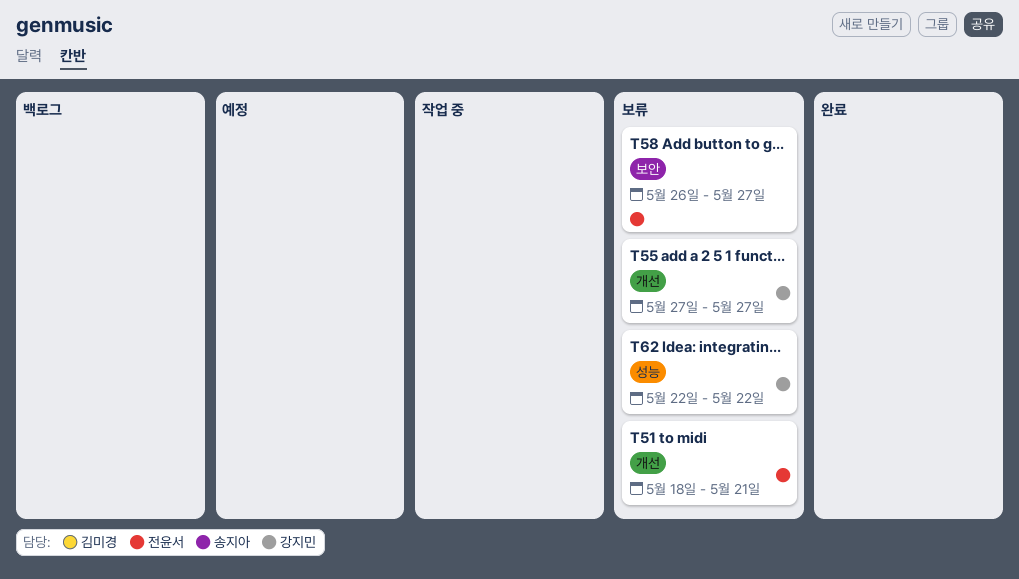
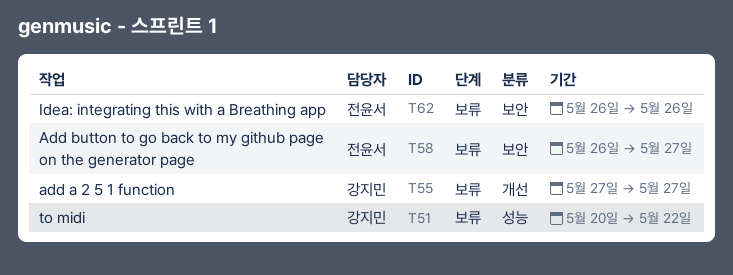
T51, owner: 전윤서 -> 강지민
T51, label: 개선 -> 성능
T51, start: May 18 -> May 20
T51, due: May 21 -> May 22
T62, owner: 강지민 -> 전윤서
T62, label: 성능 -> 보안
T62, start: May 22 -> May 26
T62, due: May 22 -> May 26

